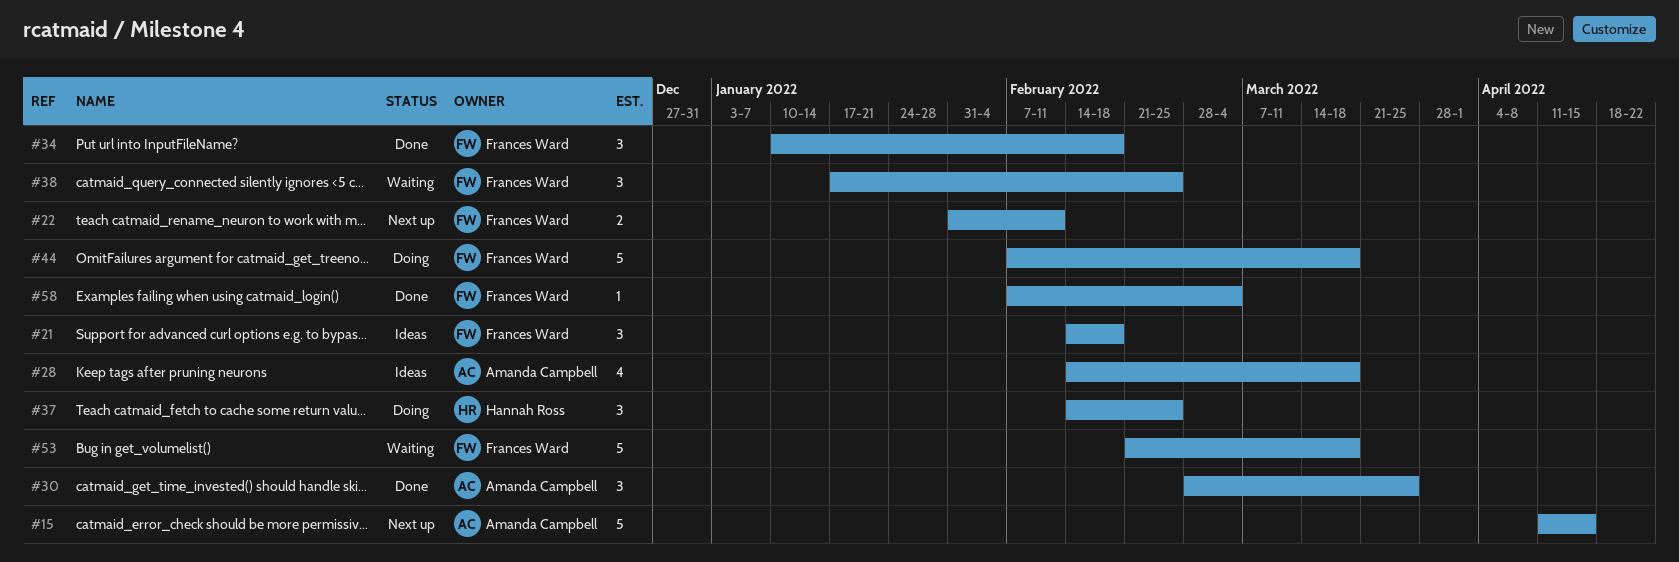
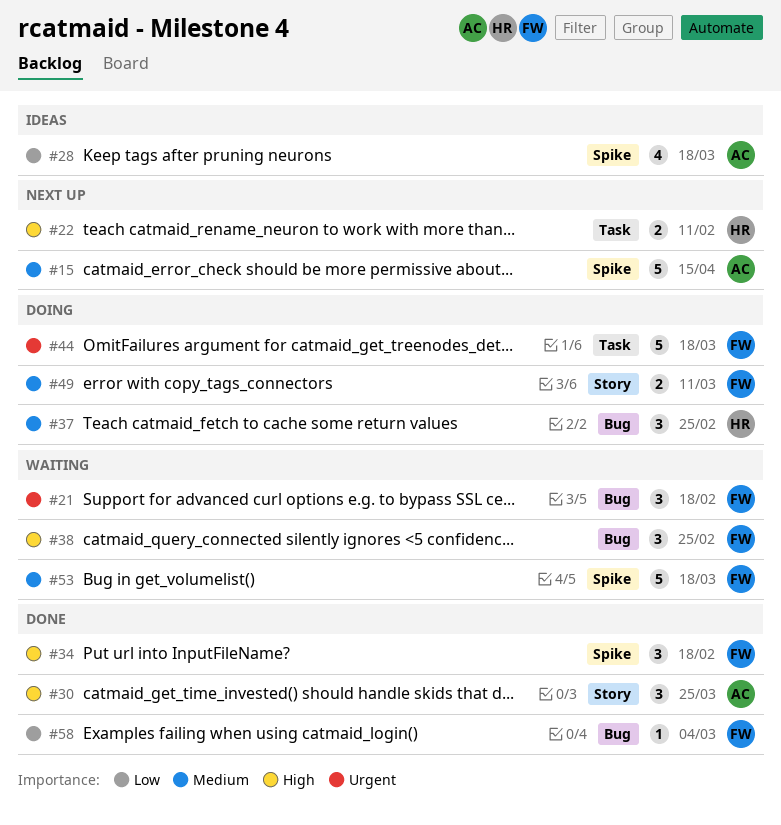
#21, status: Ideas -> Waiting
#22, owner: Frances Ward -> Hannah Ross
#49: none -> present

